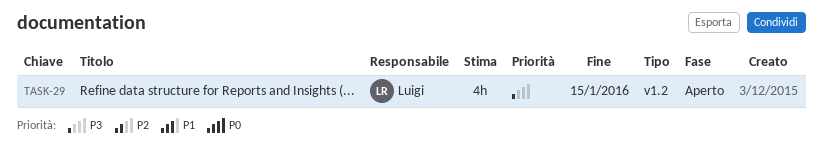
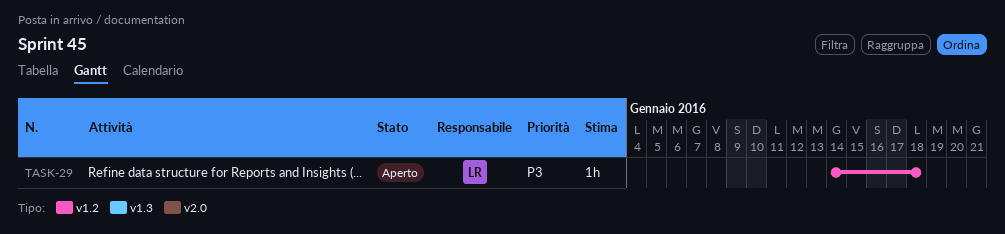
TASK-29, estimate: 4h -> 1h
TASK-29, due: Jan 15 -> Jan 18

